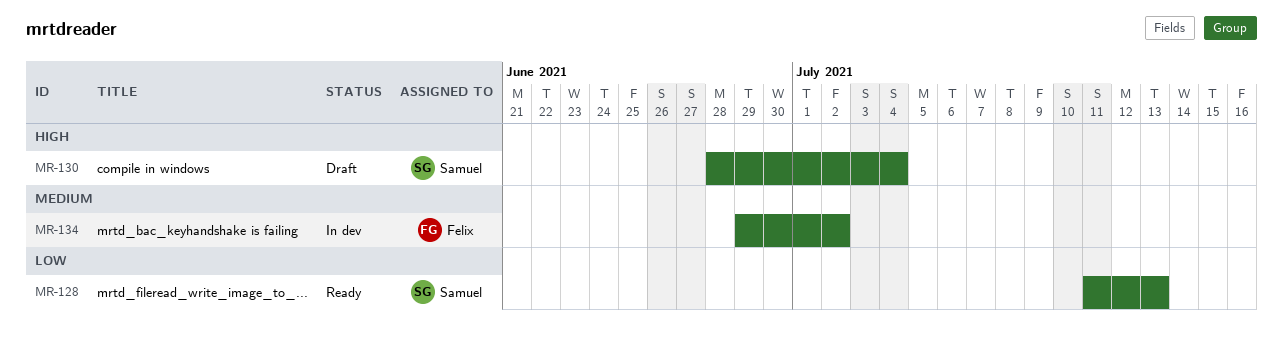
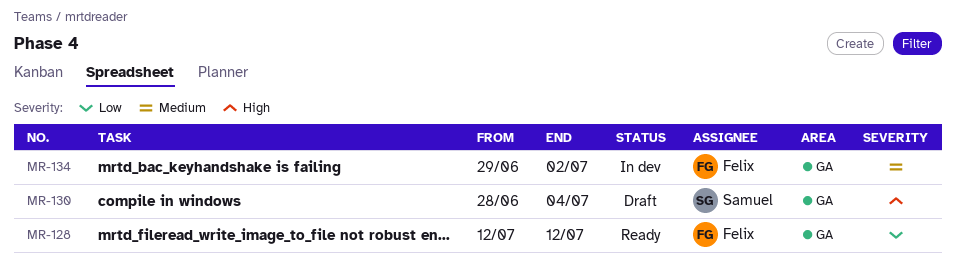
MR-128, owner: Samuel -> Felix
MR-128, start: Jul 11 -> Jul 12
MR-128, due: Jul 13 -> Jul 12

